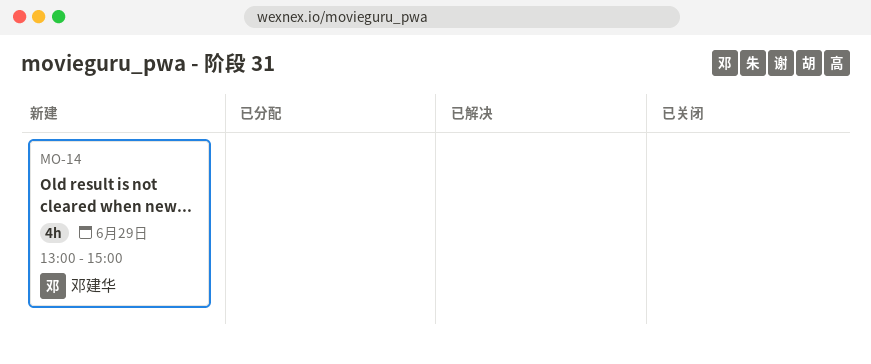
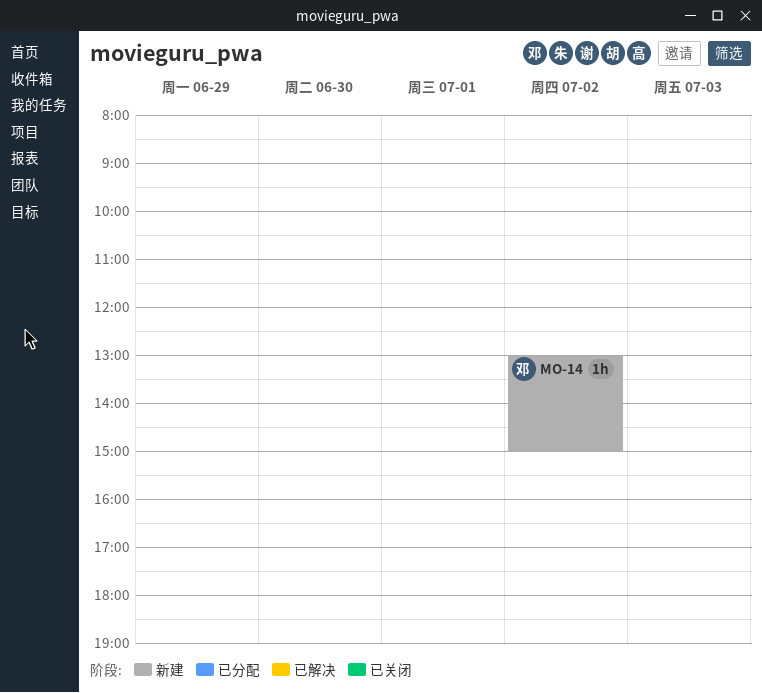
MO-14, estimate: 4h -> 1h
MO-14, day: Jun 29 -> Jul 2

